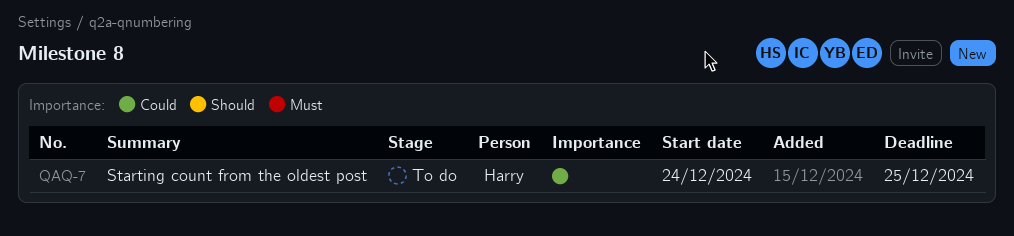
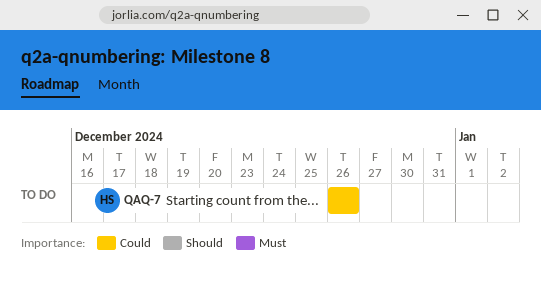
QAQ-7, start: Dec 24 -> Dec 26
QAQ-7, due: Dec 25 -> Dec 26

